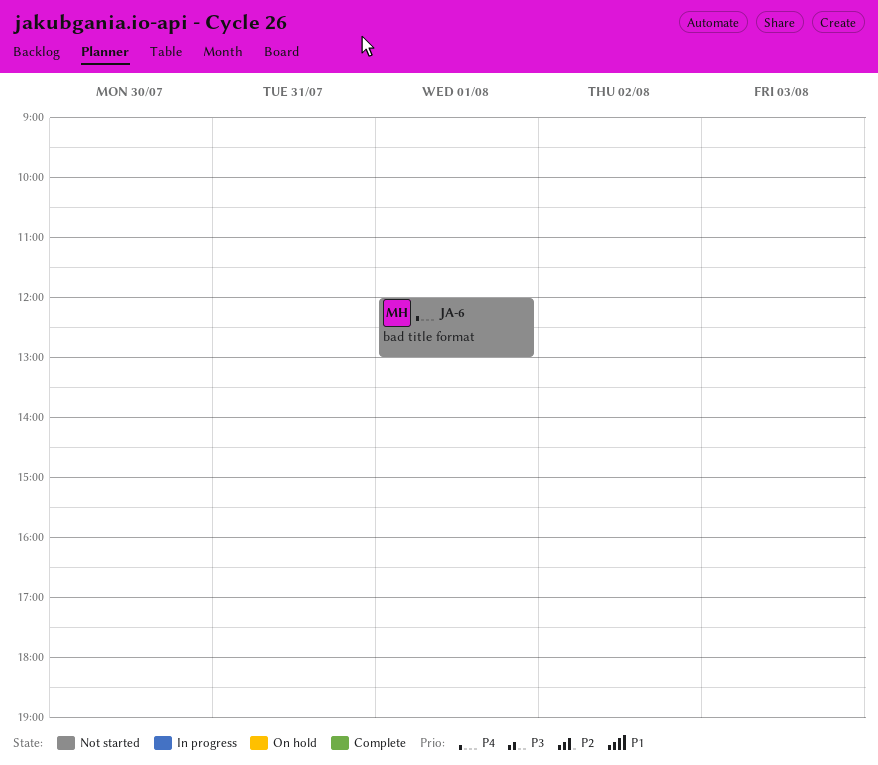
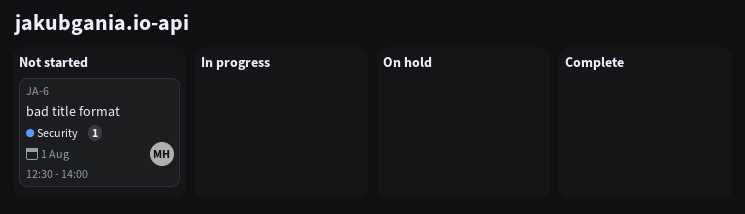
JA-6, begins: 12:00 -> 12:30
JA-6, ends: 13:00 -> 14:00

